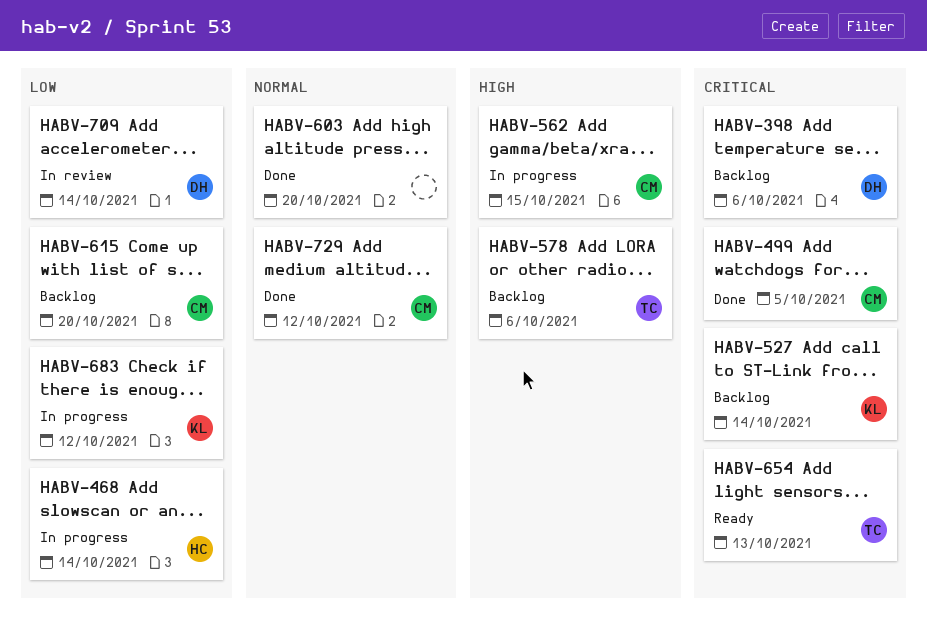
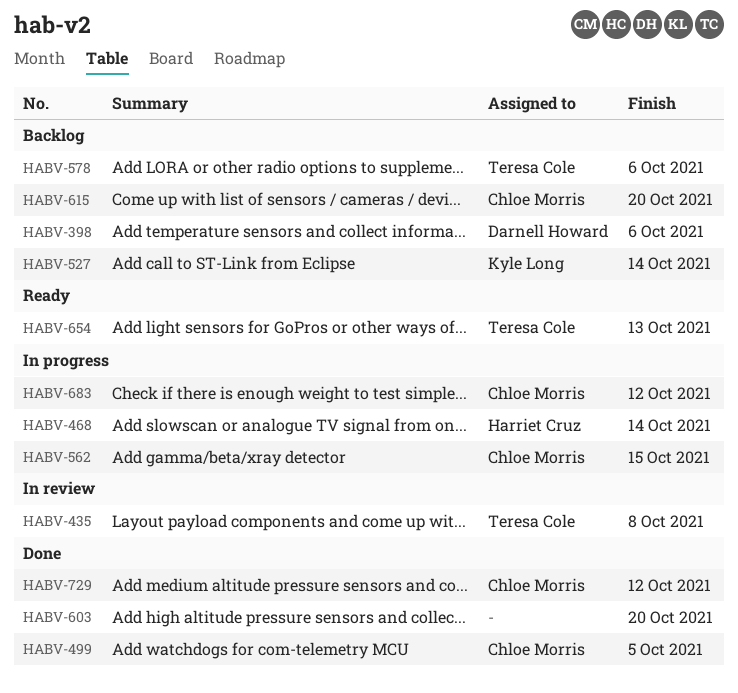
HABV-435: none -> present
HABV-683, owner: Kyle Long -> Chloe Morris
HABV-709: present -> none

